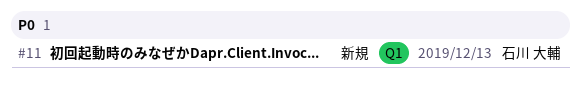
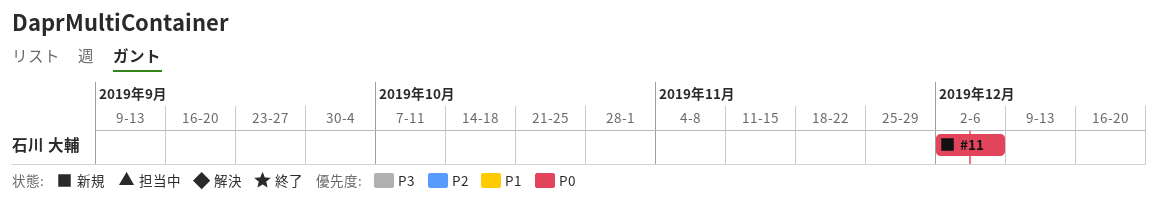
#11, due: Dec 13 -> Dec 6

